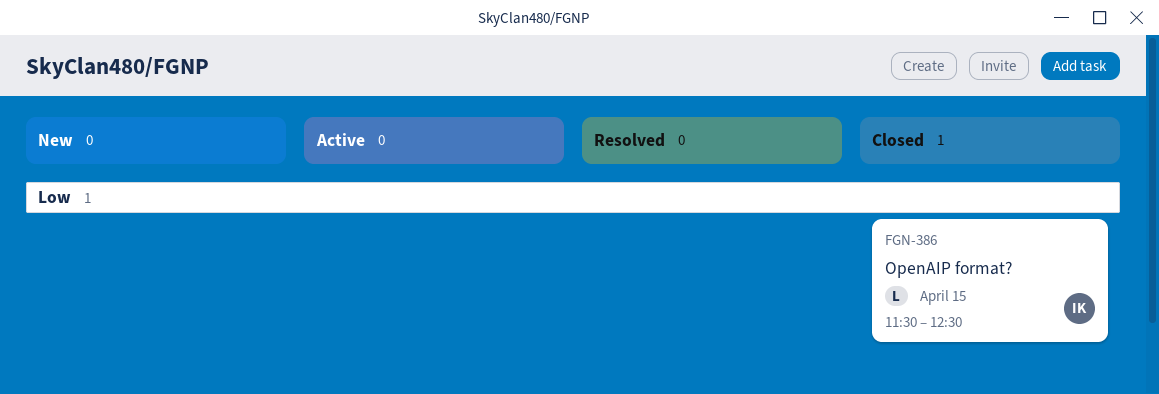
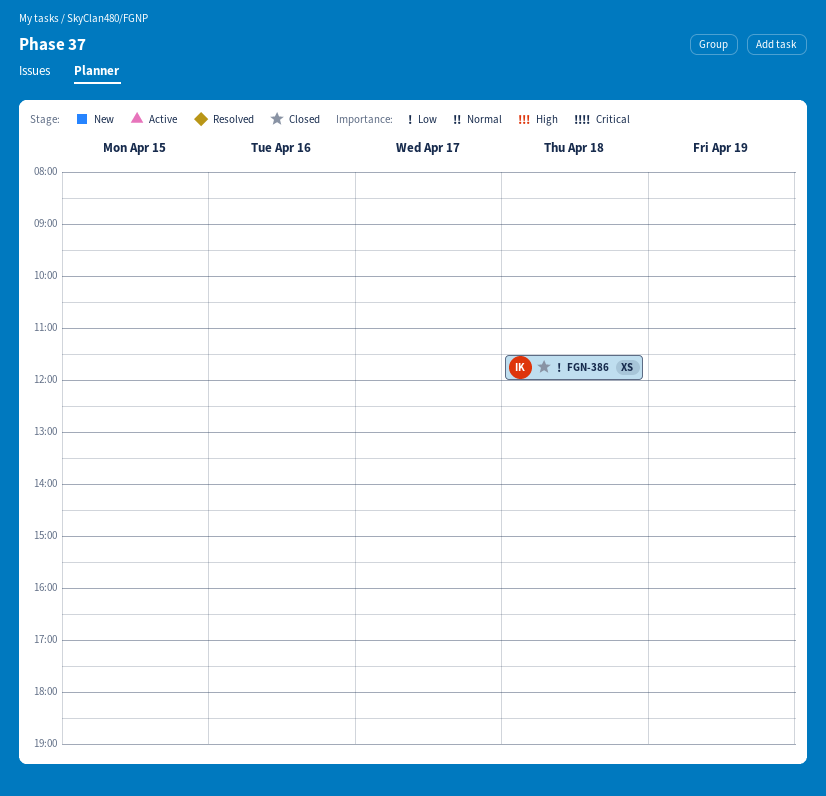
FGN-386, estimate: L -> XS
FGN-386, day: Apr 15 -> Apr 18
FGN-386, ends: 12:30 -> 12:00

